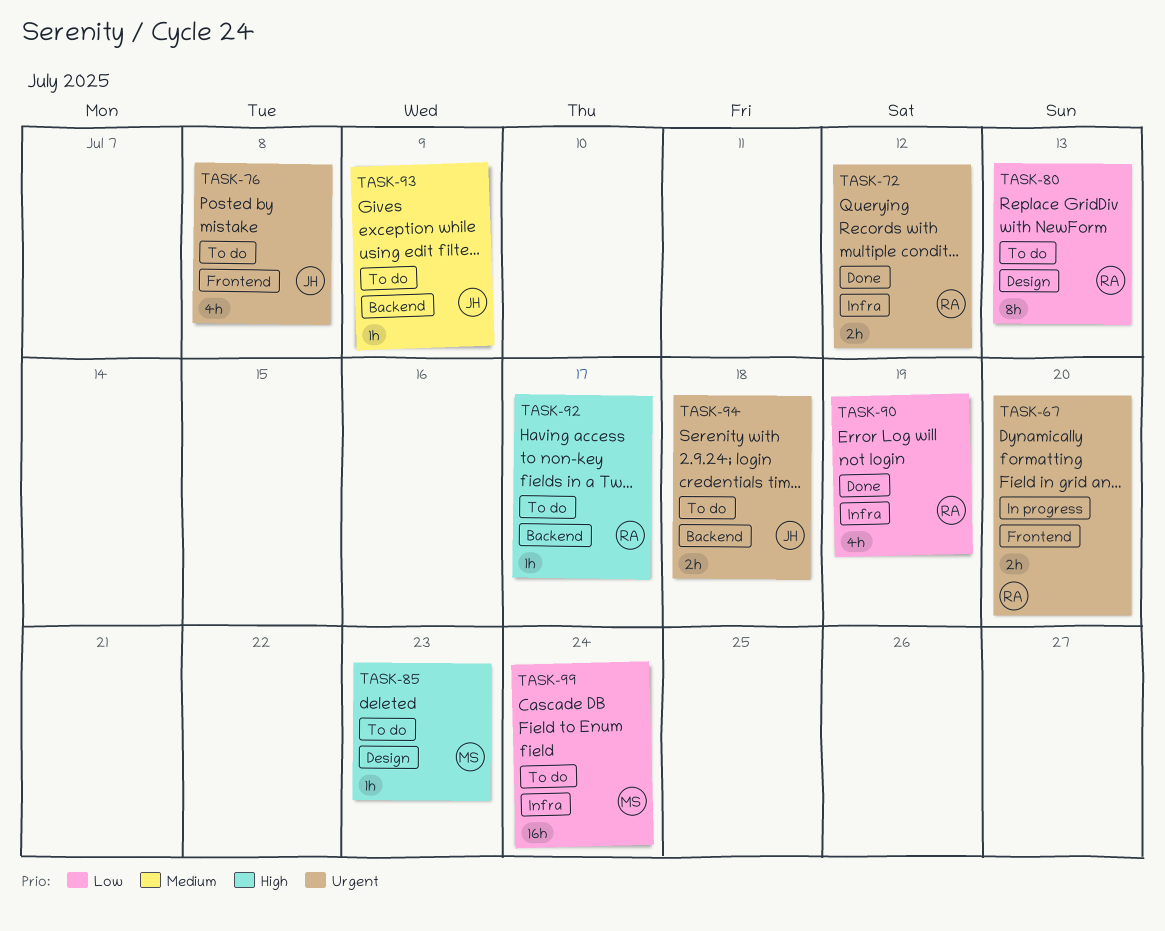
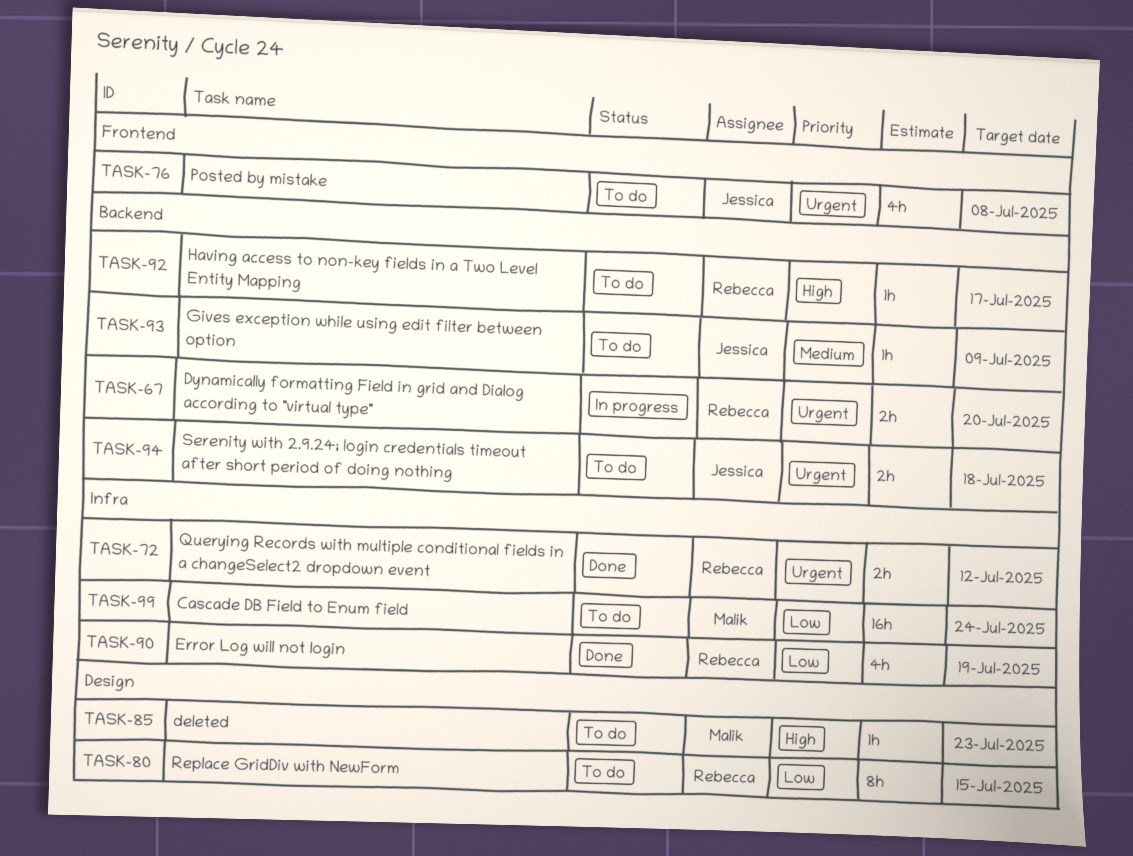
TASK-67, label: Frontend -> Backend
TASK-80, due: Jul 13 -> Jul 15

